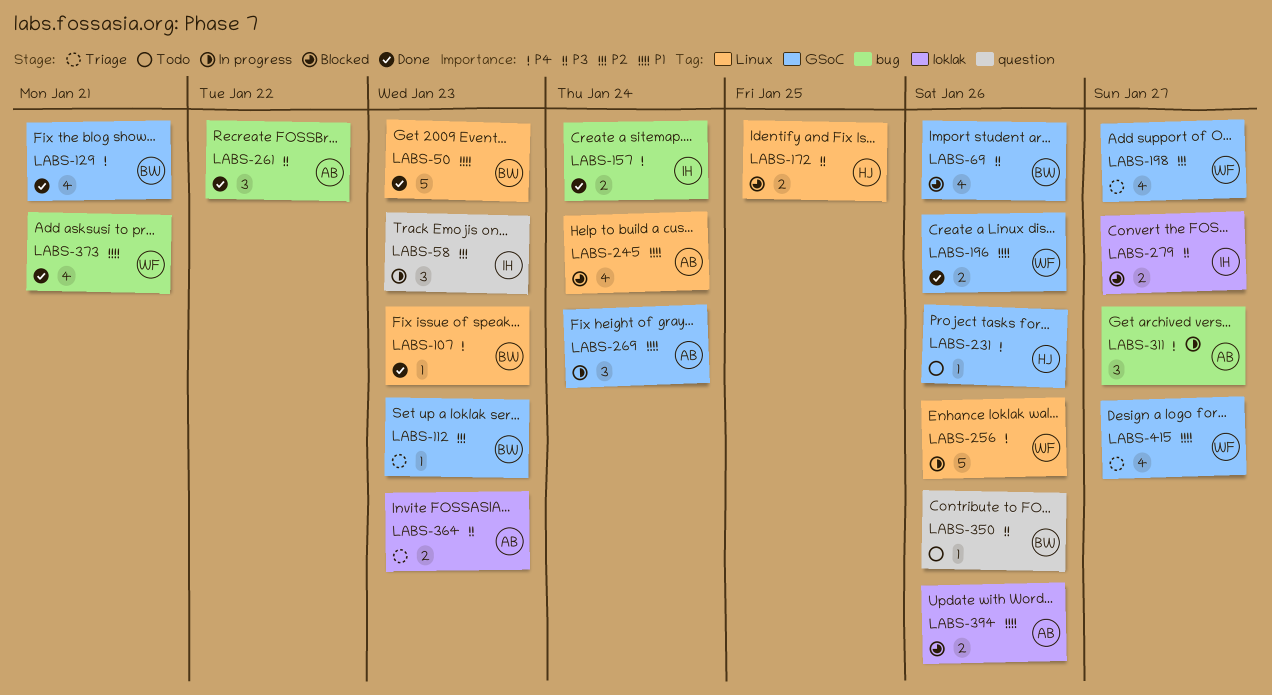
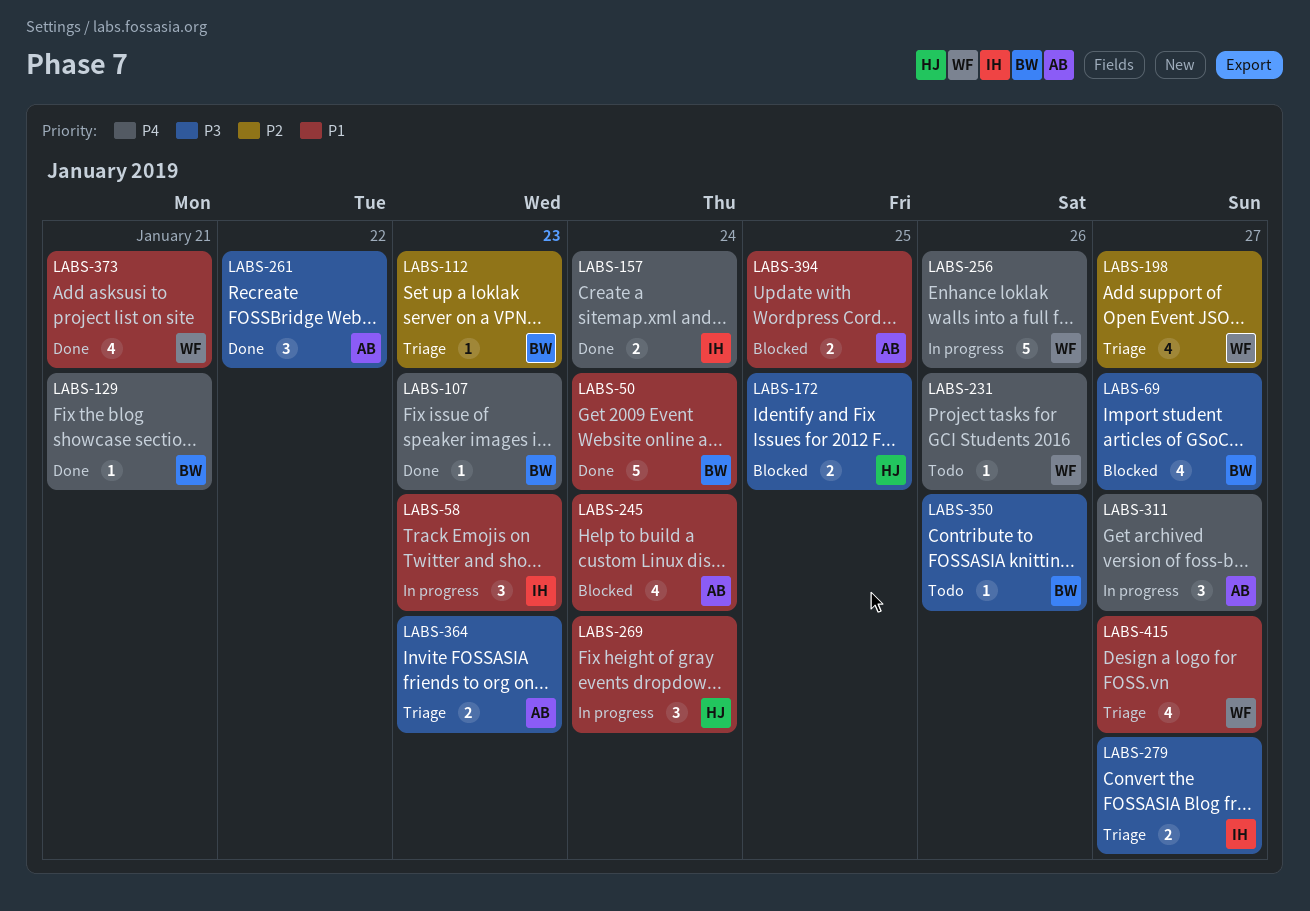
LABS-50, due: Jan 23 -> Jan 24
LABS-58, priority: P2 -> P1
LABS-69, due: Jan 26 -> Jan 27
LABS-129, estimate: 4 -> 1
LABS-196: present -> none
LABS-231, owner: HJ -> WF
LABS-269, owner: AB -> HJ
LABS-279, status: Blocked -> Triage
LABS-394, due: Jan 26 -> Jan 25

